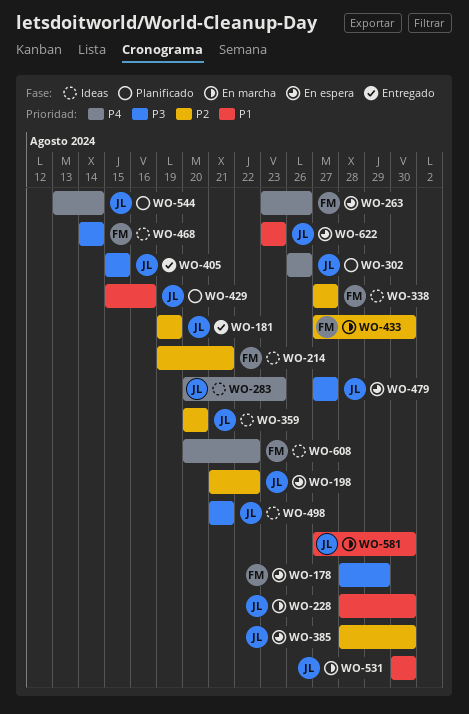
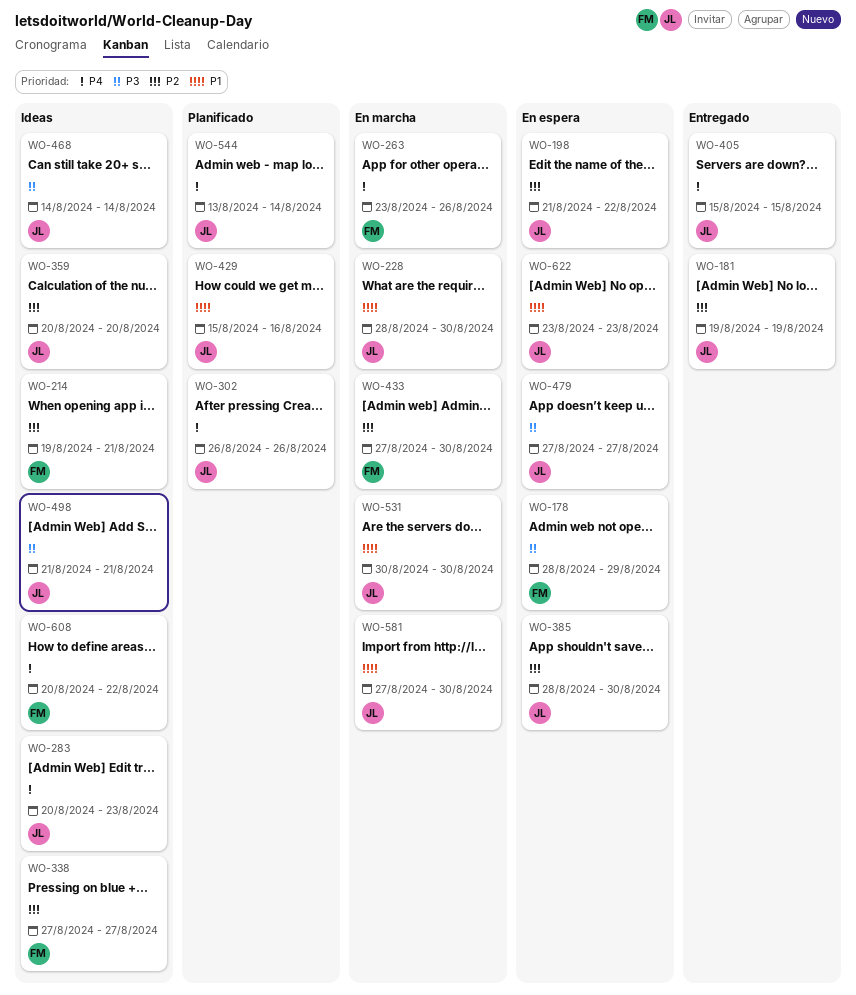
WO-263, status: En espera -> En marcha
WO-405, priority: P3 -> P4
WO-468, owner: FM -> JL

